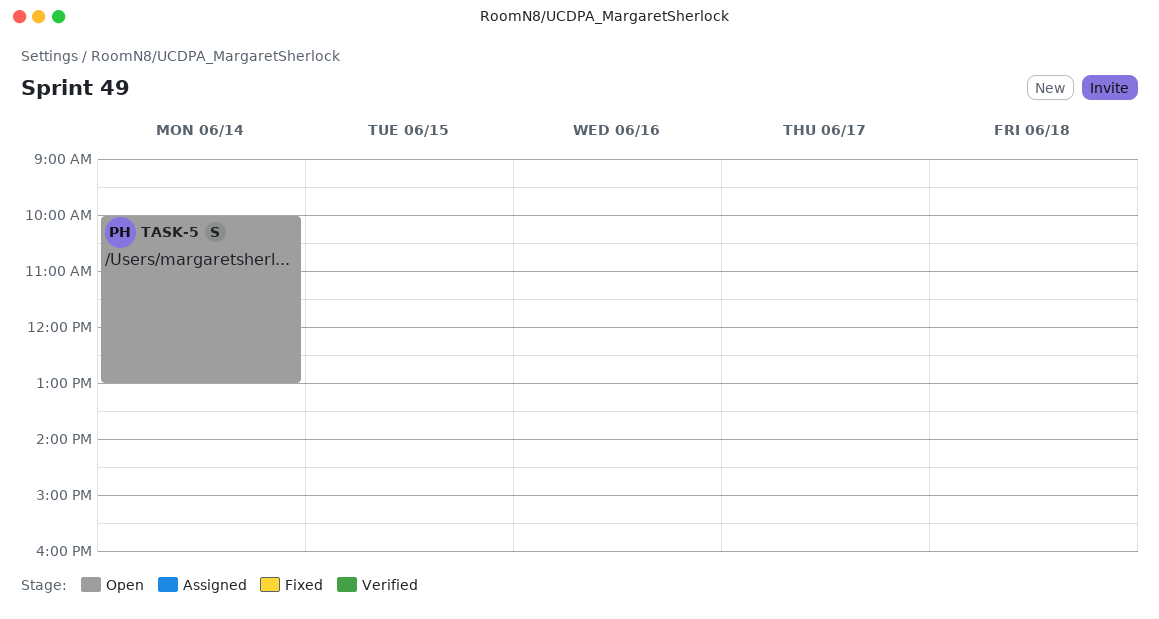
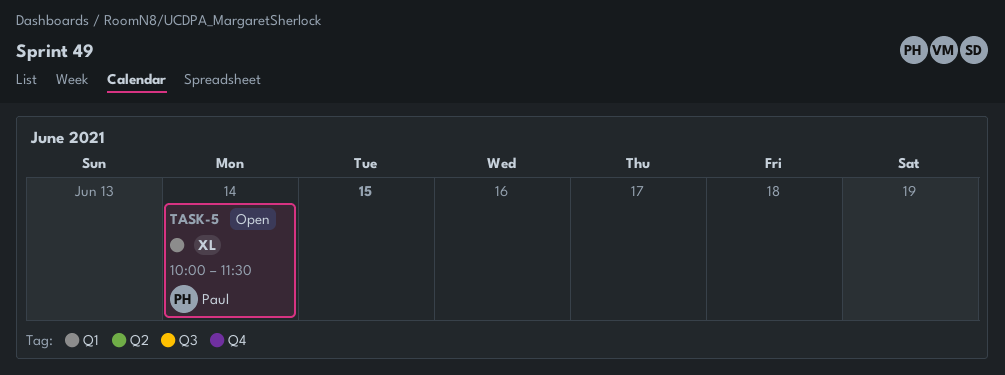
TASK-5, estimate: S -> XL
TASK-5, ends: 13:00 -> 11:30

